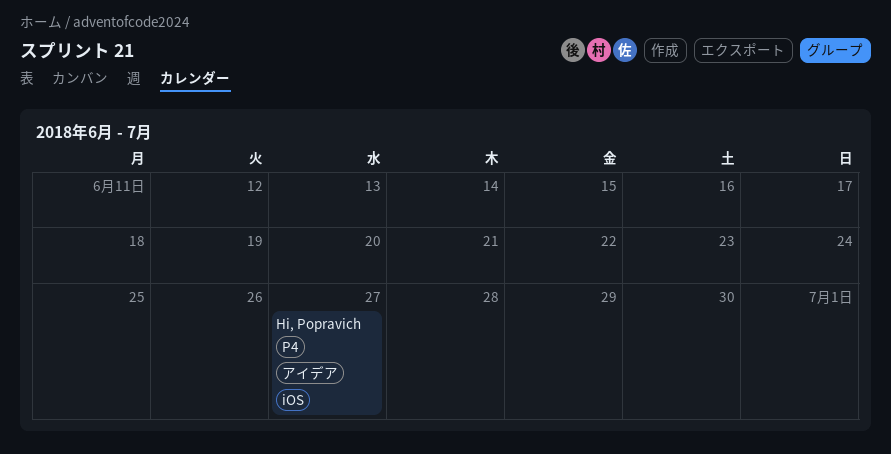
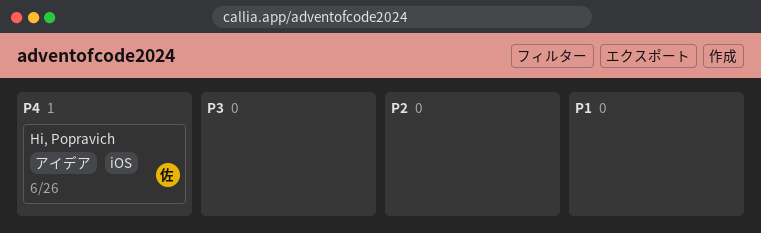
Hi, Popravich, due: Jun 27 -> Jun 26

